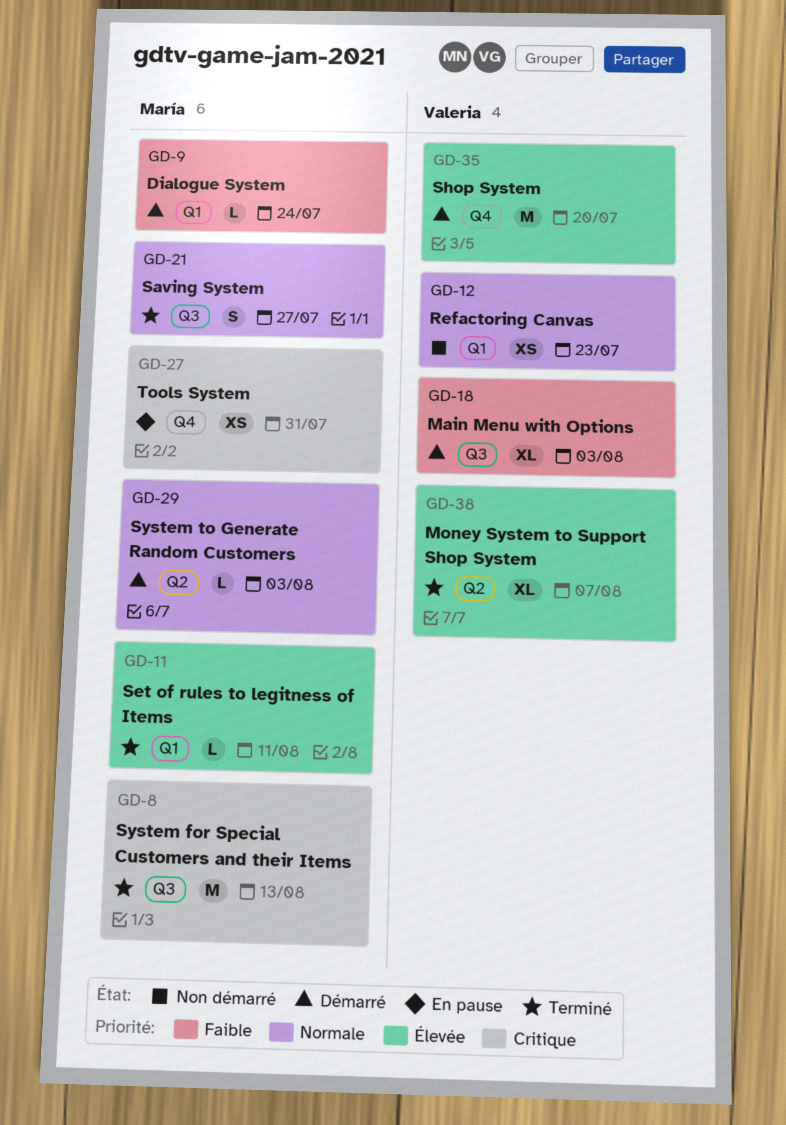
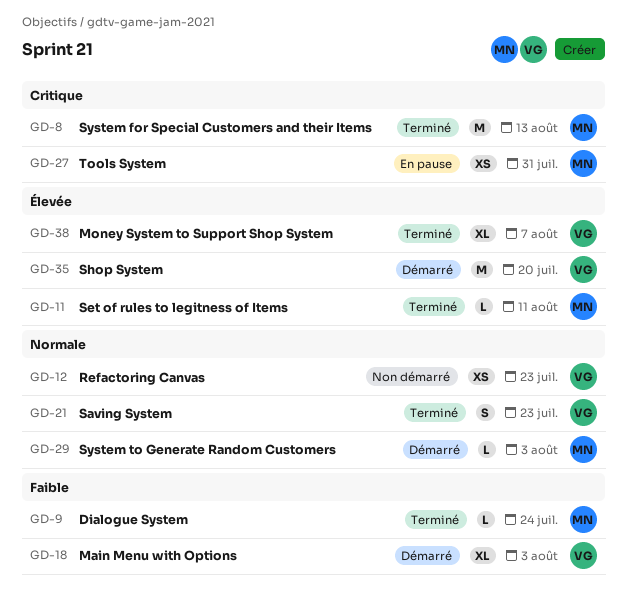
GD-9, status: Démarré -> Terminé
GD-21, owner: María -> Valeria
GD-21, due: Jul 27 -> Jul 23

